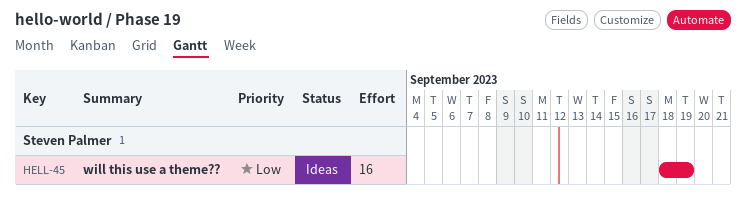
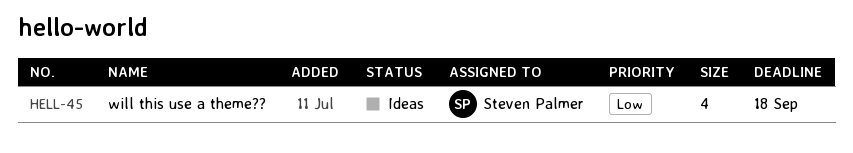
HELL-45, estimate: 16 -> 4
HELL-45, due: Sep 19 -> Sep 18

